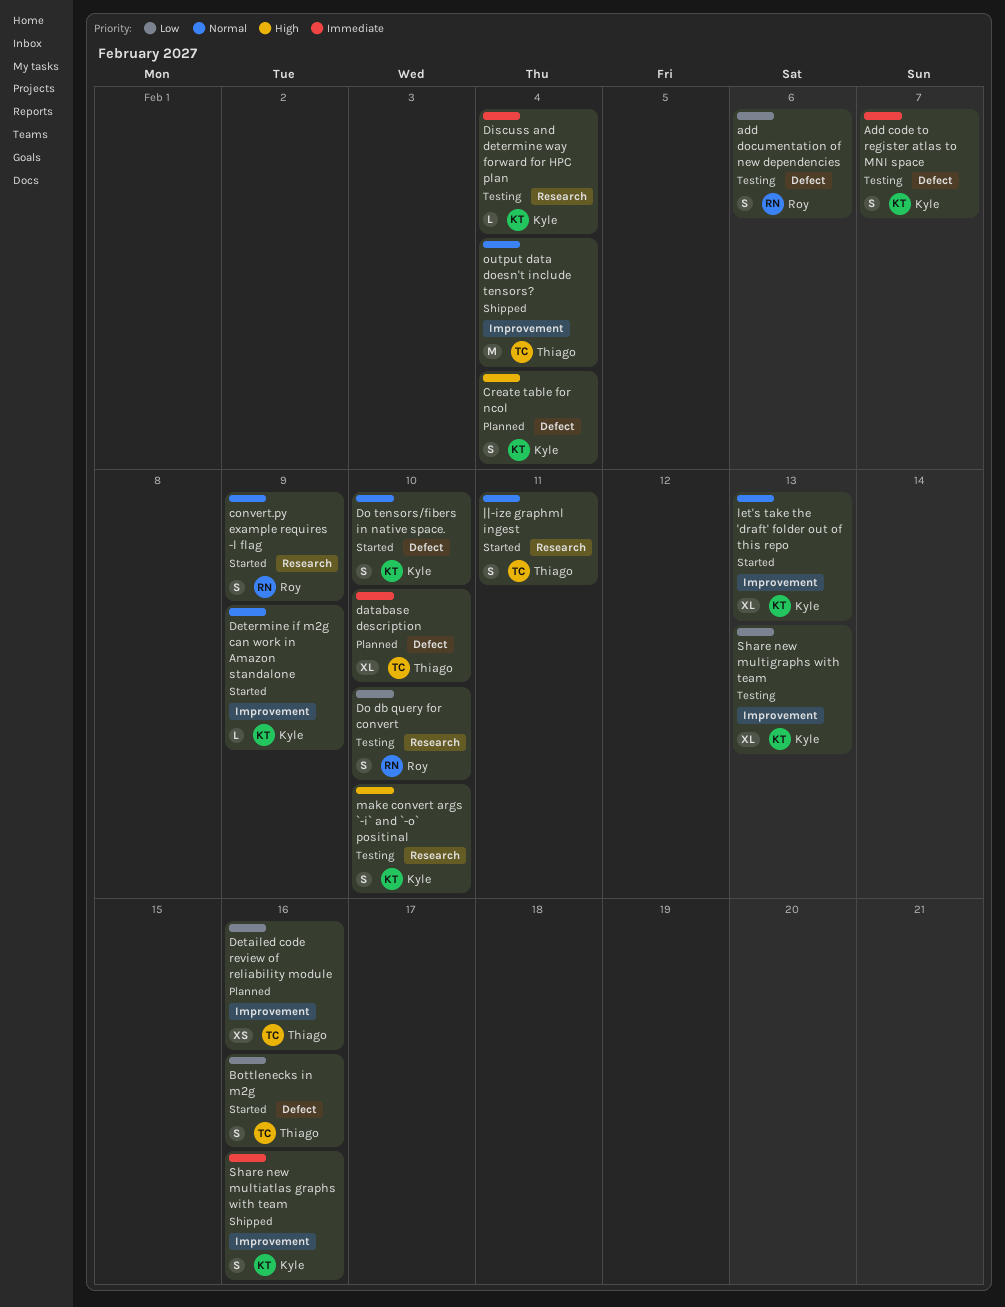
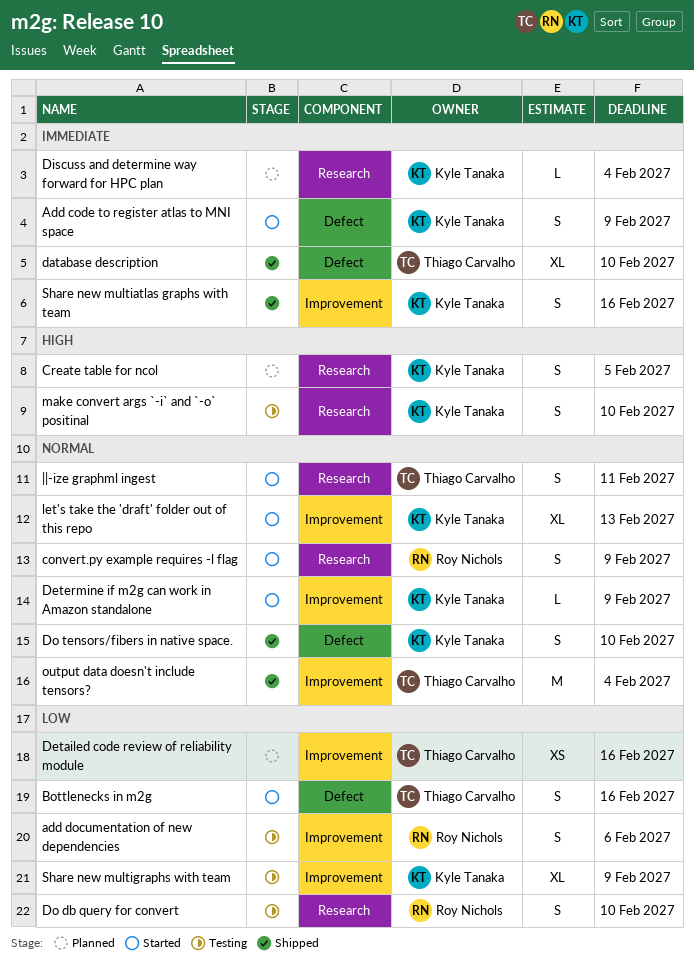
Add code to register atlas to MNI space, status: Testing -> Started
Add code to register atlas to MNI space, due: Feb 7 -> Feb 9
add documentation of new dependencies, label: Defect -> Improvement
Create table for ncol, label: Defect -> Research
Create table for ncol, due: Feb 4 -> Feb 5
database description, status: Planned -> Shipped
Discuss and determine way forward for HPC plan, status: Testing -> Planned
Do tensors/fibers in native space., status: Started -> Shipped
Share new multigraphs with team, due: Feb 13 -> Feb 9

